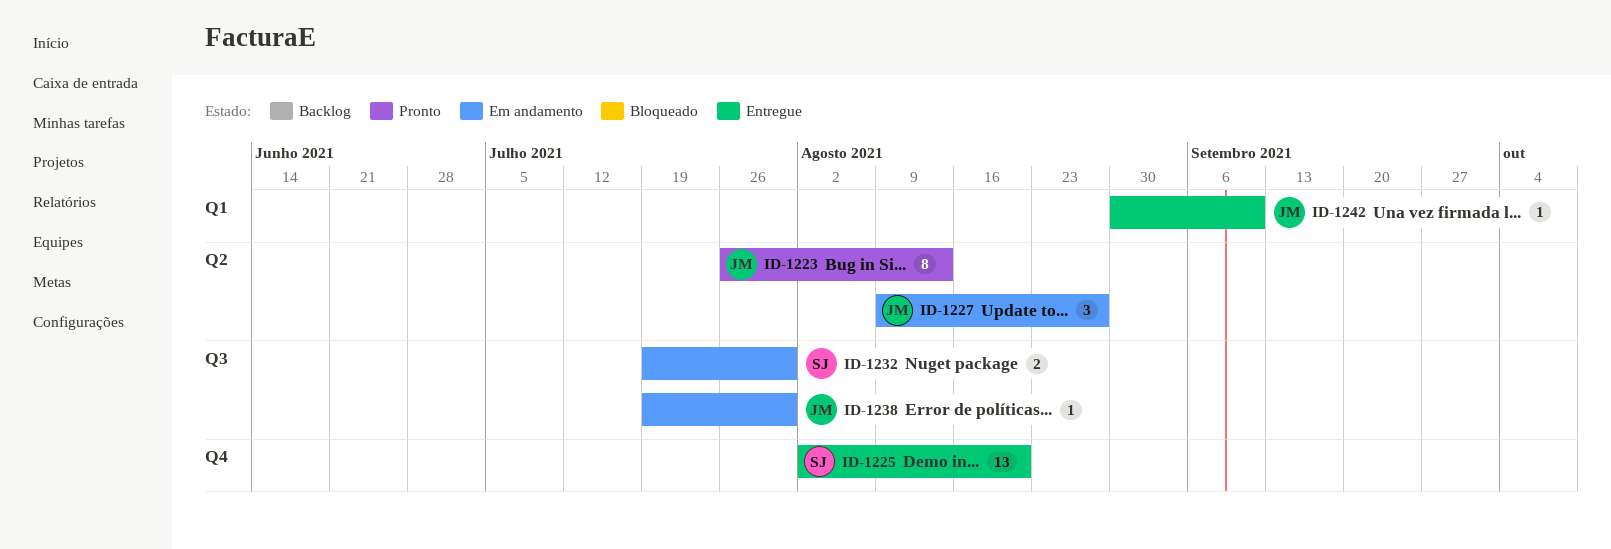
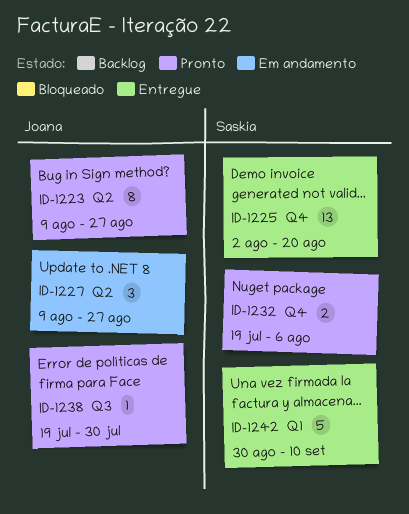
ID-1223, start: Jul 26 -> Aug 9
ID-1223, due: Aug 13 -> Aug 27
ID-1232, status: Em andamento -> Pronto
ID-1232, label: Q3 -> Q4
ID-1232, due: Jul 30 -> Aug 6
ID-1238, status: Em andamento -> Pronto
ID-1242, owner: Joana -> Saskia
ID-1242, estimate: 1 -> 5

